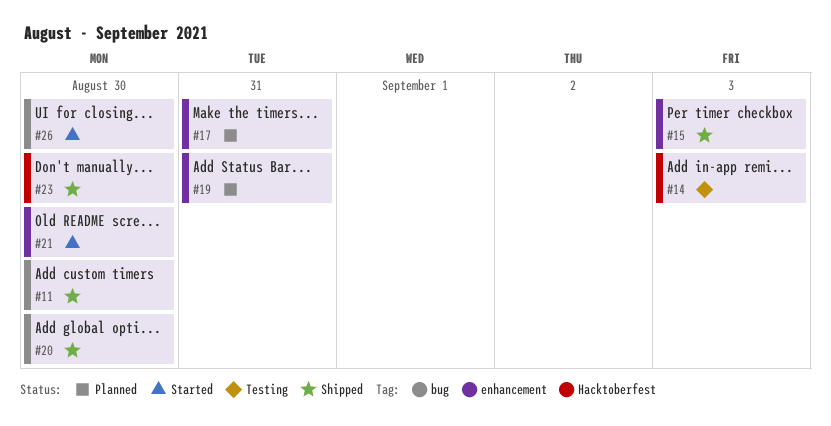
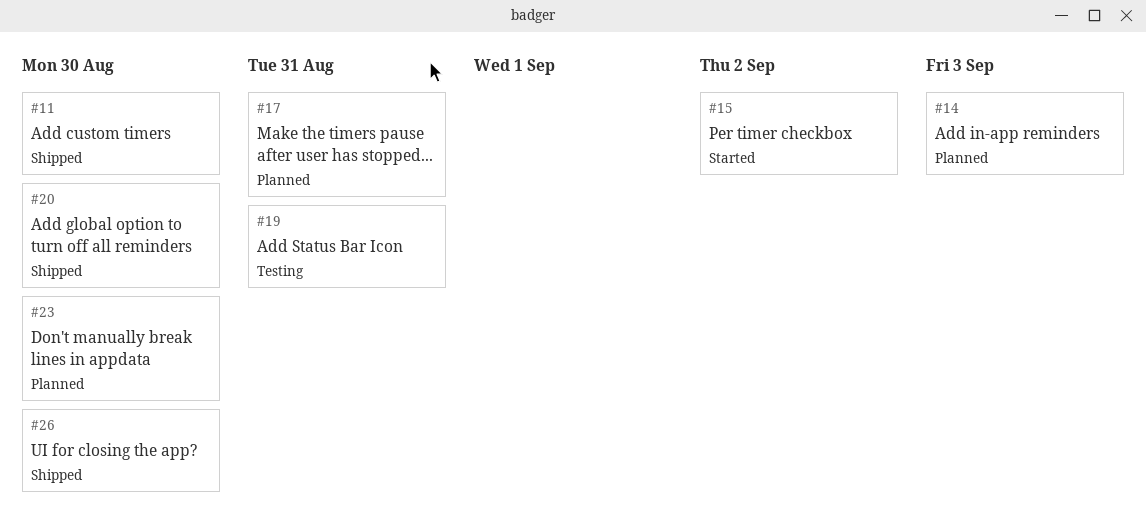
#14, status: Testing -> Planned
#15, status: Shipped -> Started
#15, due: Sep 3 -> Sep 2
#19, status: Planned -> Testing
#21: present -> none
#23, status: Shipped -> Planned
#26, status: Started -> Shipped

